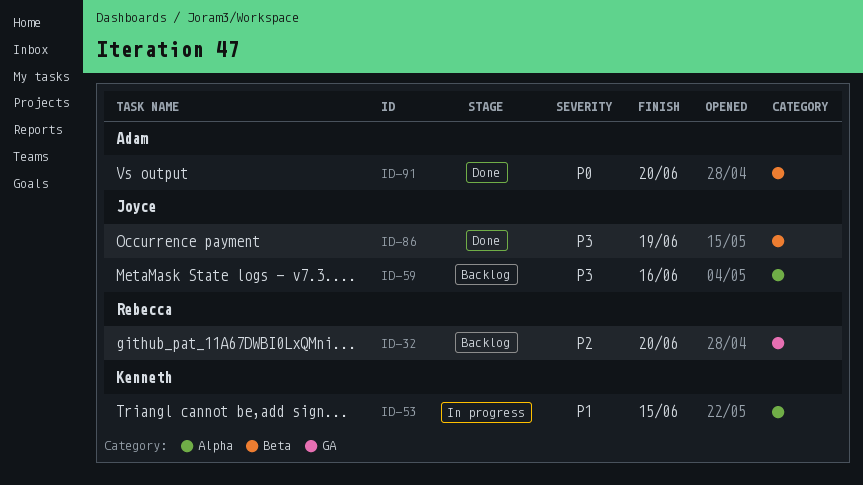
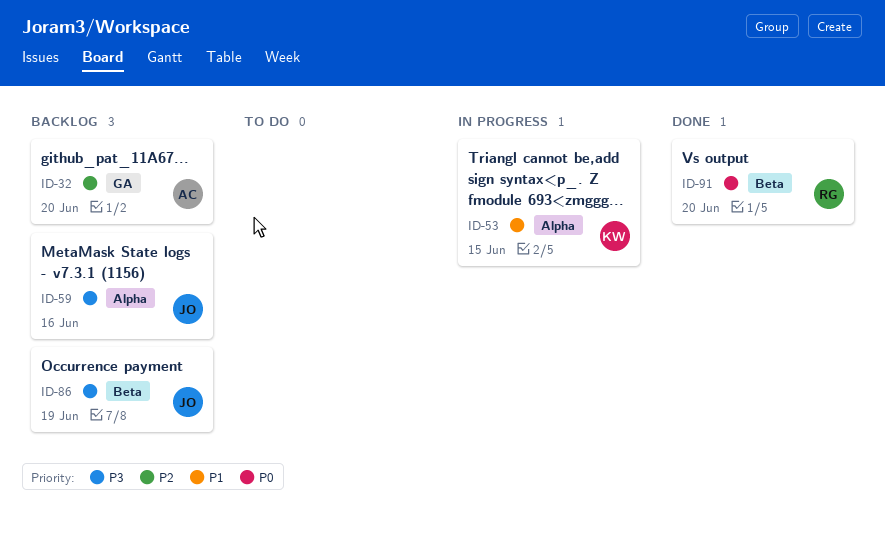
ID-32, owner: Rebecca -> Adam
ID-86, status: Done -> Backlog
ID-91, owner: Adam -> Rebecca

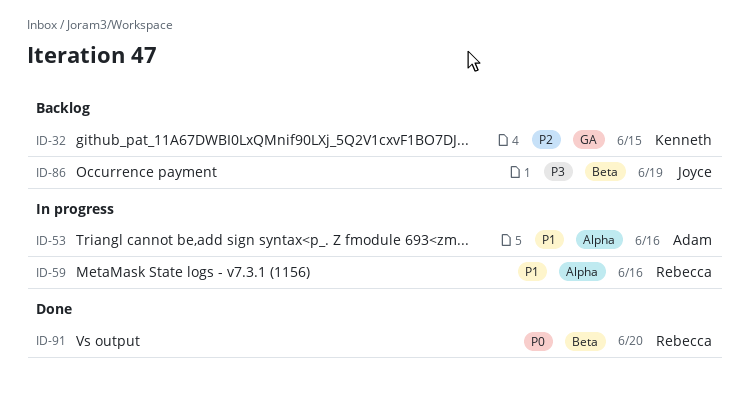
ID-32, owner: Adam -> Kenneth
ID-32, due: Jun 20 -> Jun 15
ID-53, owner: Kenneth -> Adam
ID-53, due: Jun 15 -> Jun 16
ID-59, status: Backlog -> In progress
ID-59, owner: Joyce -> Rebecca
ID-59, priority: P3 -> P1

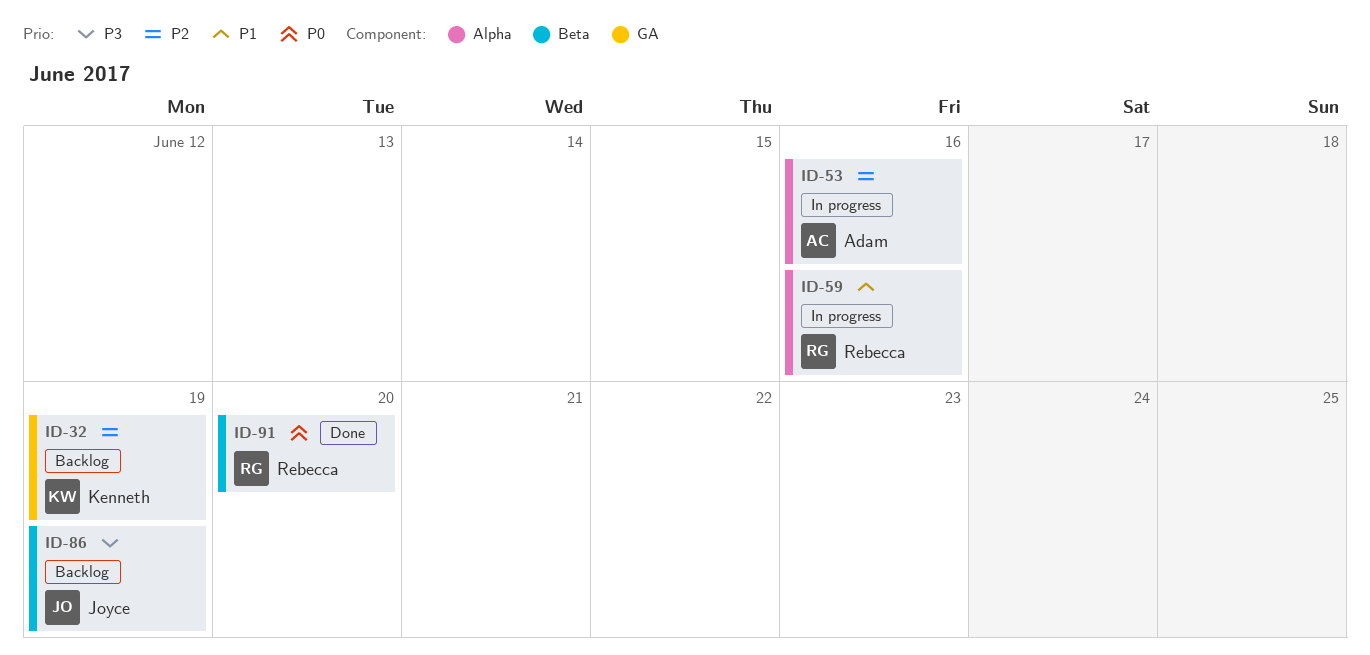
ID-32, due: Jun 15 -> Jun 19
ID-53, priority: P1 -> P2

